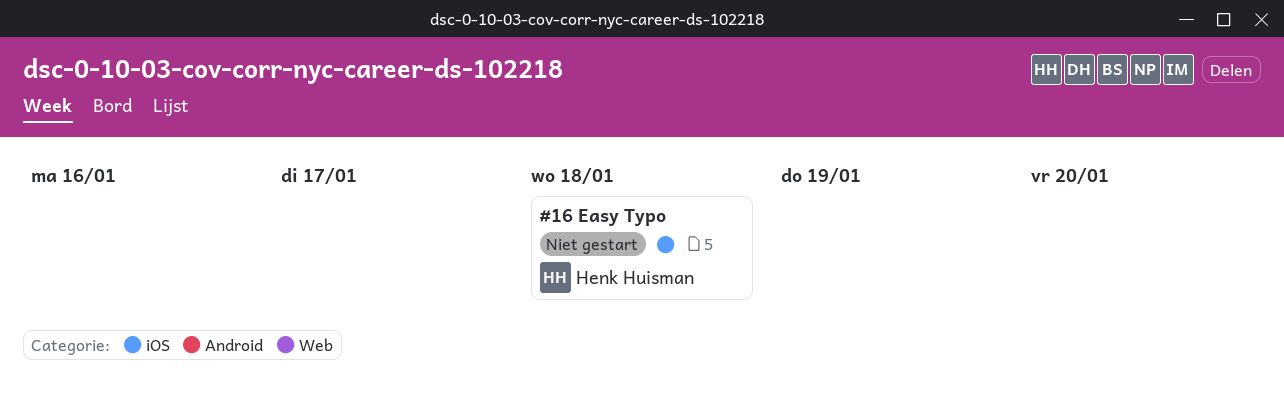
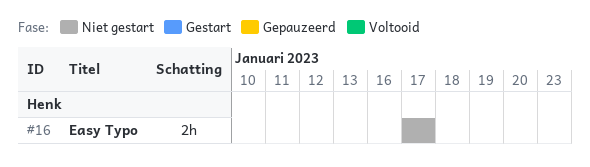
#16, due: Jan 18 -> Jan 17

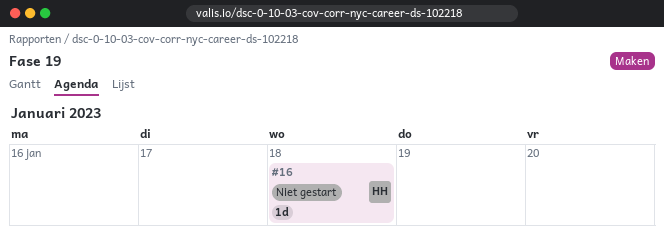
#16, estimate: 2h -> 1d
#16, due: Jan 17 -> Jan 18

